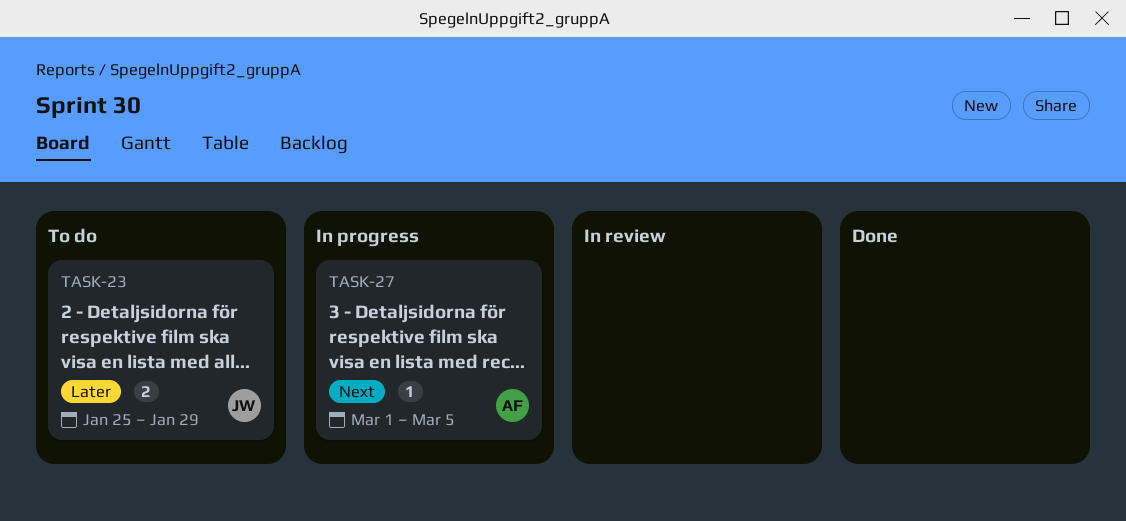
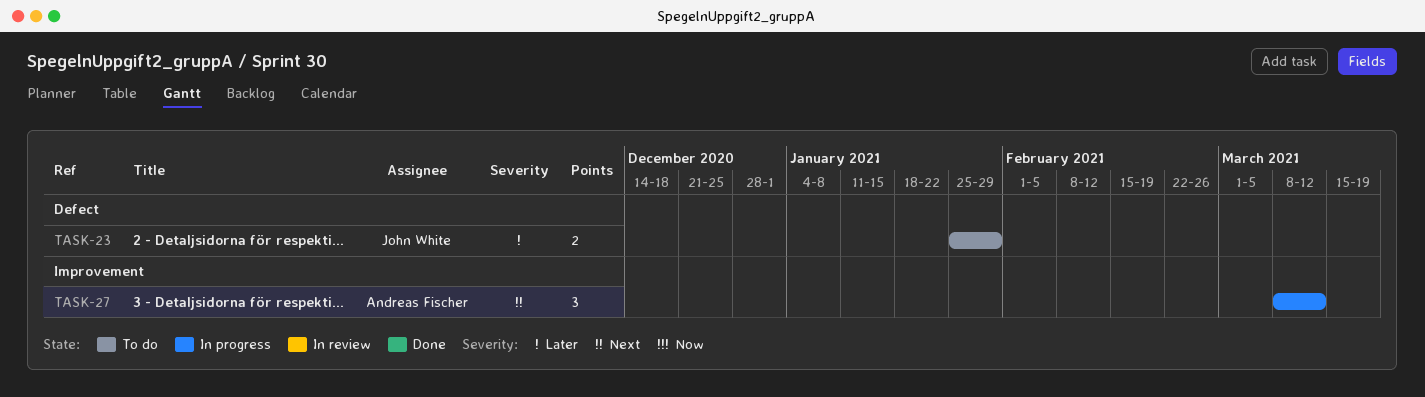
TASK-27, estimate: 1 -> 3
TASK-27, start: Mar 1 -> Mar 8
TASK-27, due: Mar 5 -> Mar 12

